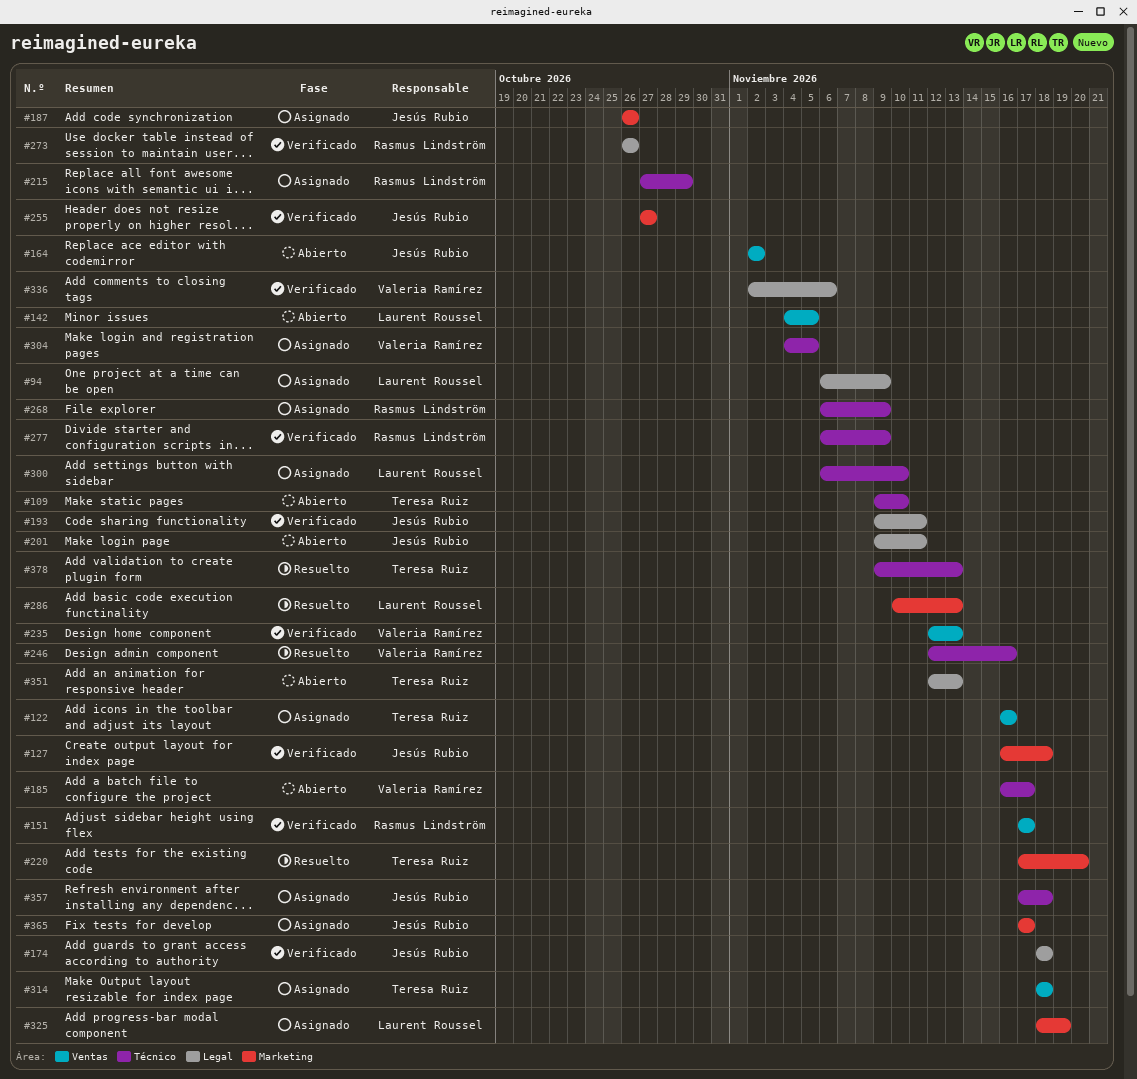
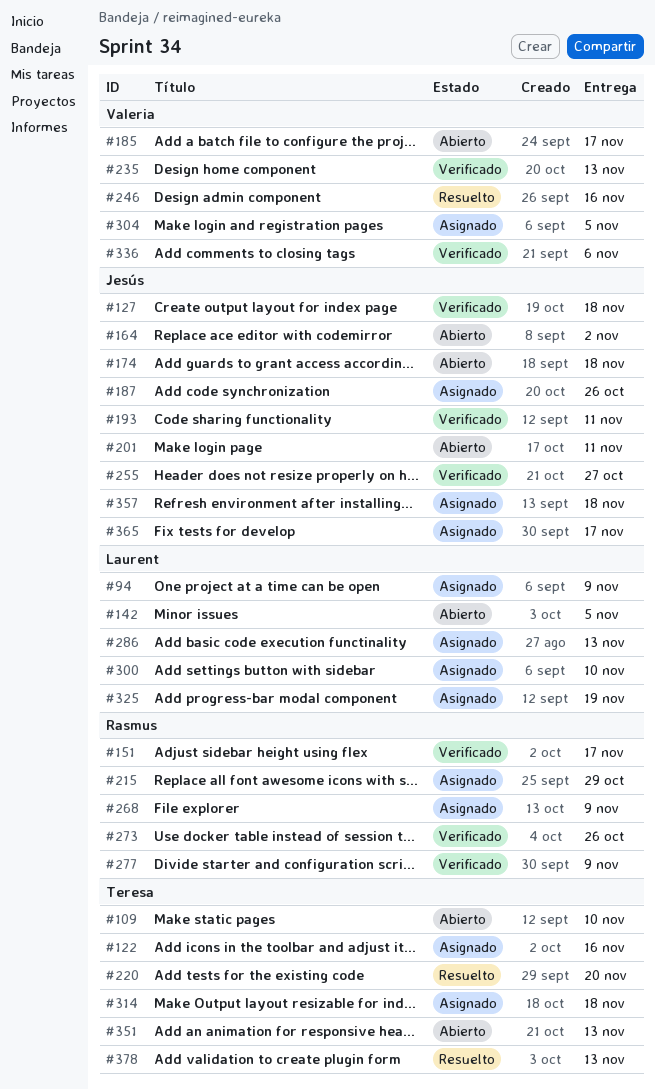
#174, status: Verificado -> Abierto
#286, status: Resuelto -> Asignado

